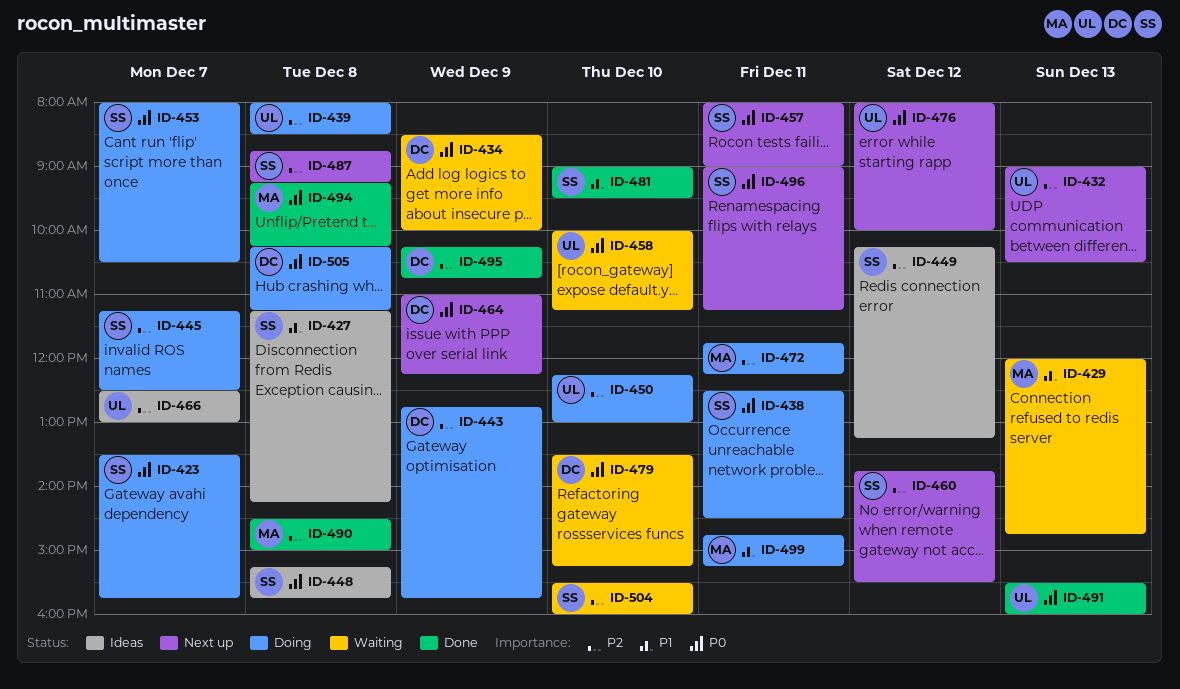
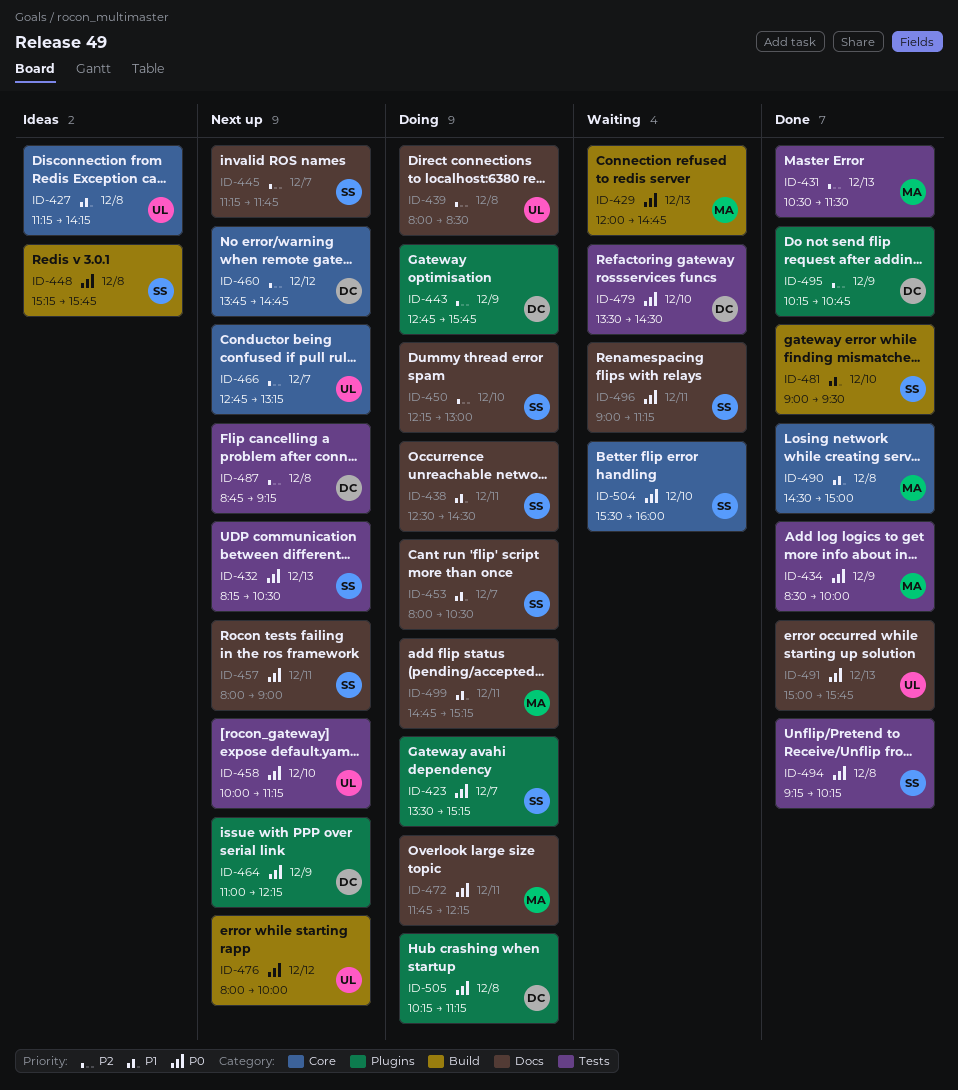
ID-423, ends: 15:45 -> 15:15
ID-427, owner: SS -> UL
ID-429, priority: P1 -> P0
ID-431: none -> present
ID-432, owner: UL -> SS
ID-432, priority: P2 -> P0
ID-432, begins: 09:00 -> 08:15
ID-434, status: Waiting -> Done
ID-434, owner: DC -> MA
ID-438, priority: P0 -> P1
ID-445, status: Doing -> Next up
ID-445, ends: 12:30 -> 11:45
ID-449: present -> none
ID-450, owner: UL -> SS
ID-453, priority: P0 -> P1
ID-458, status: Waiting -> Next up
ID-460, owner: SS -> DC
ID-460, ends: 15:30 -> 14:45
ID-466, status: Ideas -> Next up
ID-466, begins: 12:30 -> 12:45
ID-466, ends: 13:00 -> 13:15
ID-472, priority: P2 -> P0
ID-479, ends: 15:15 -> 14:30
ID-487, owner: SS -> DC
ID-490, priority: P2 -> P1
ID-491, begins: 15:30 -> 15:00
ID-491, ends: 16:00 -> 15:45
ID-494, owner: MA -> SS
ID-496, status: Next up -> Waiting
ID-504, priority: P2 -> P0

